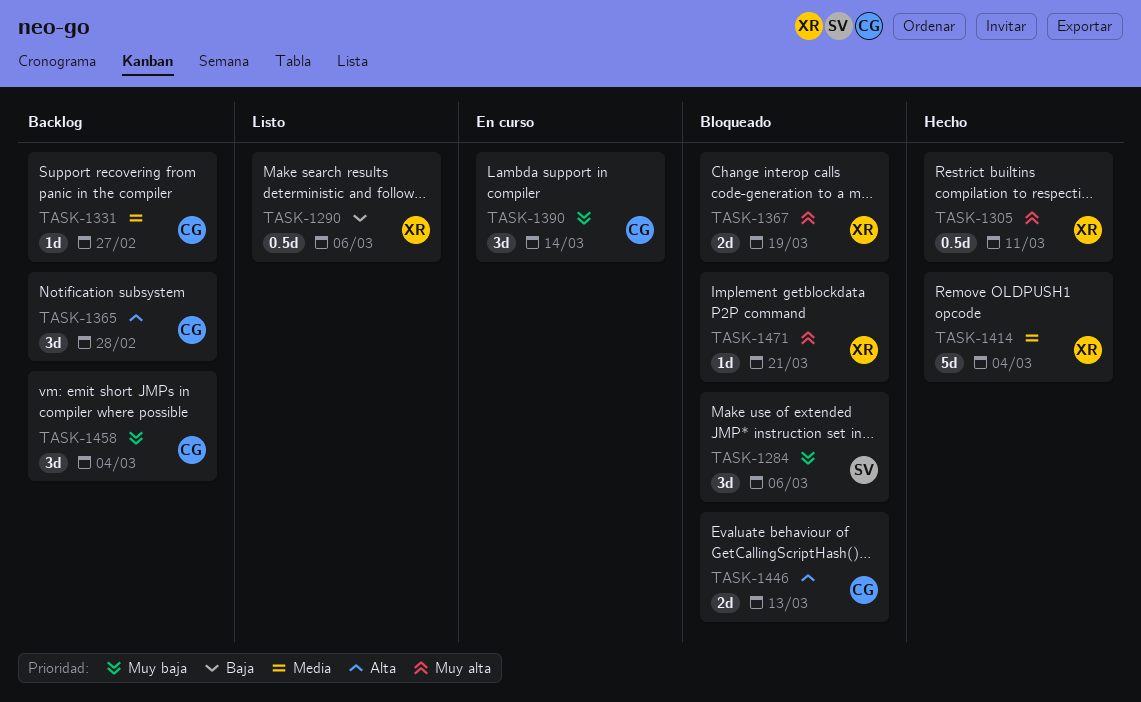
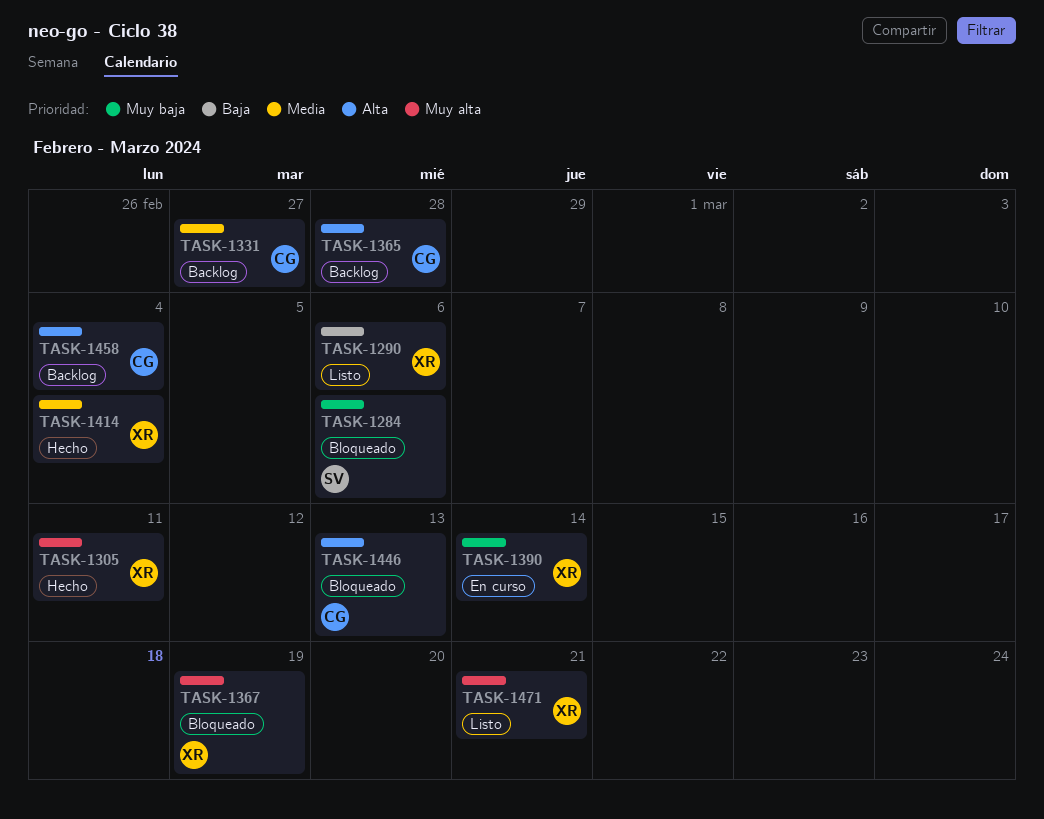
TASK-1390, owner: CG -> XR
TASK-1458, priority: Muy baja -> Alta
TASK-1471, status: Bloqueado -> Listo

